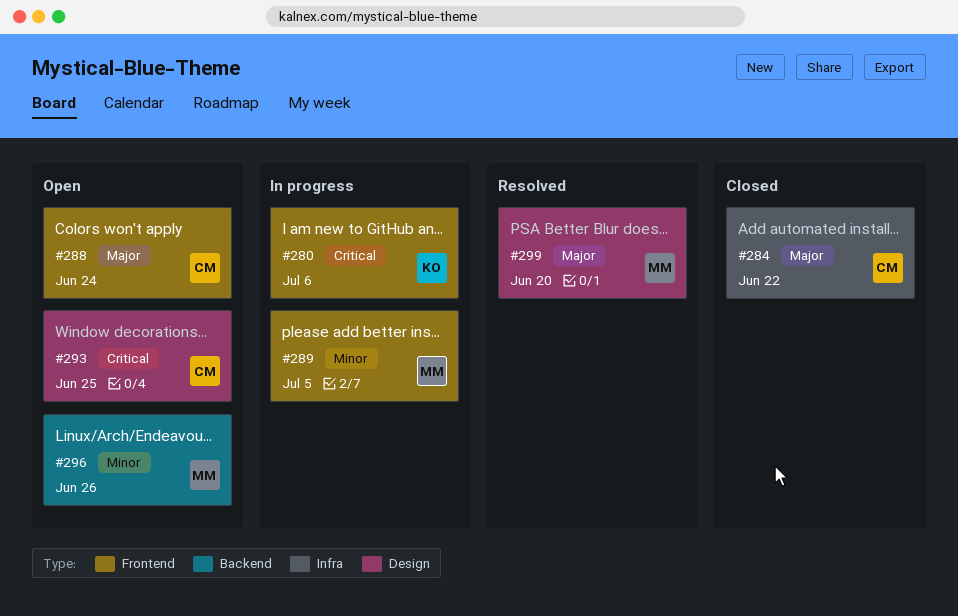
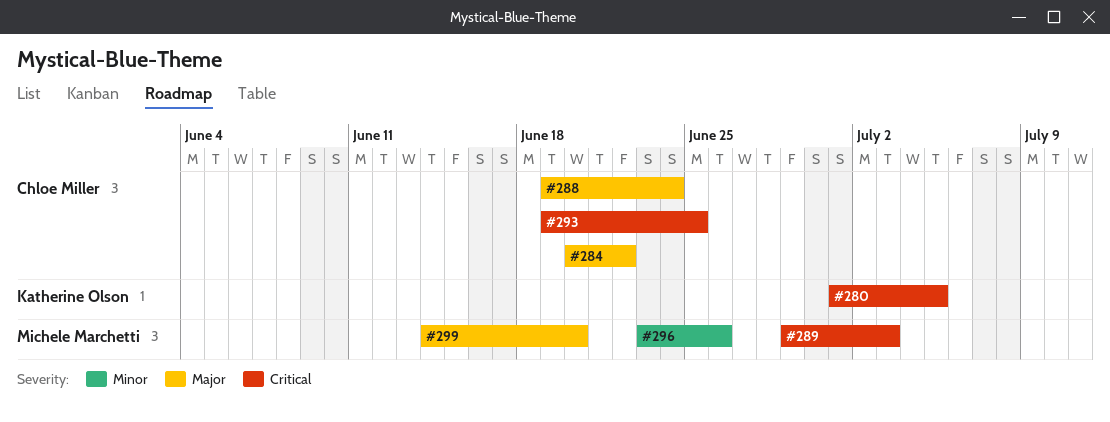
#280, due: Jul 6 -> Jul 5
#289, priority: Minor -> Critical
#289, due: Jul 5 -> Jul 3

